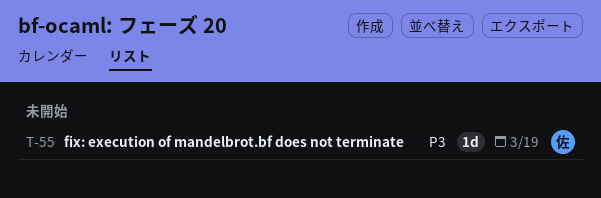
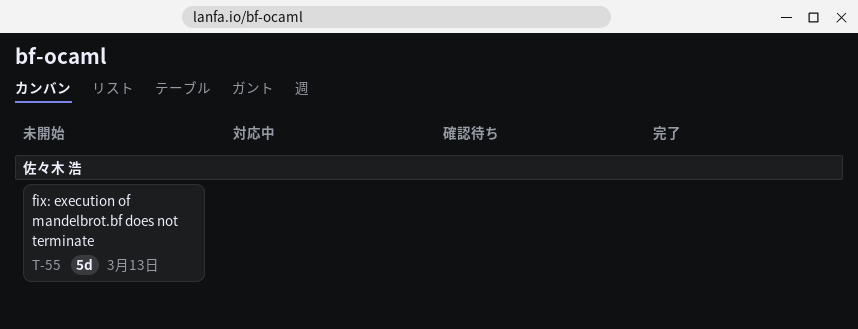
T-55, estimate: 1d -> 5d
T-55, due: Mar 19 -> Mar 13

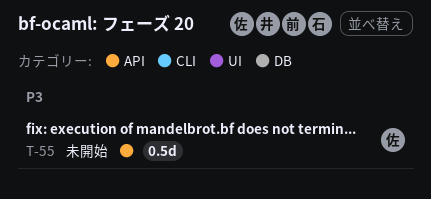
T-55, estimate: 5d -> 0.5d

